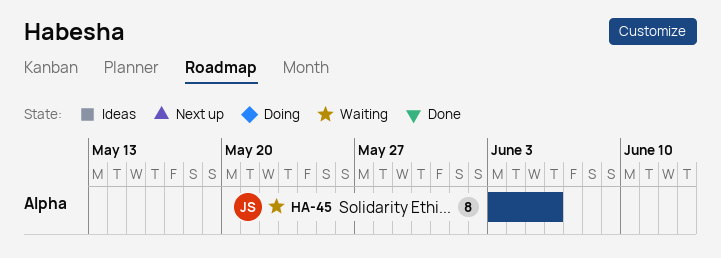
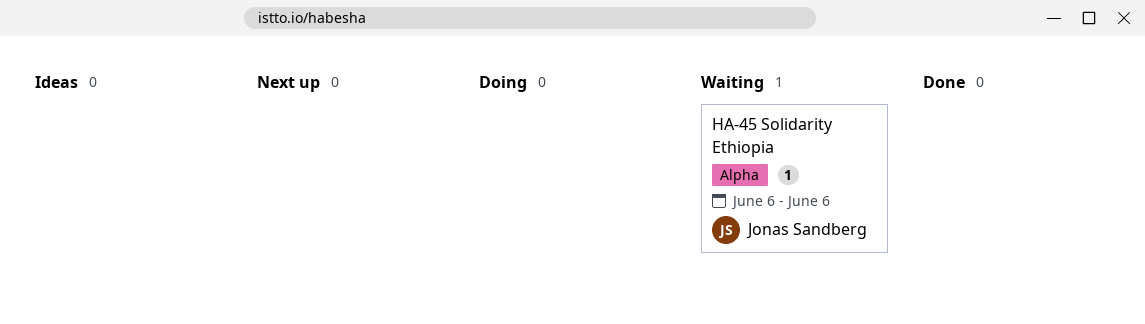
HA-45, estimate: 8 -> 1
HA-45, start: Jun 3 -> Jun 6

